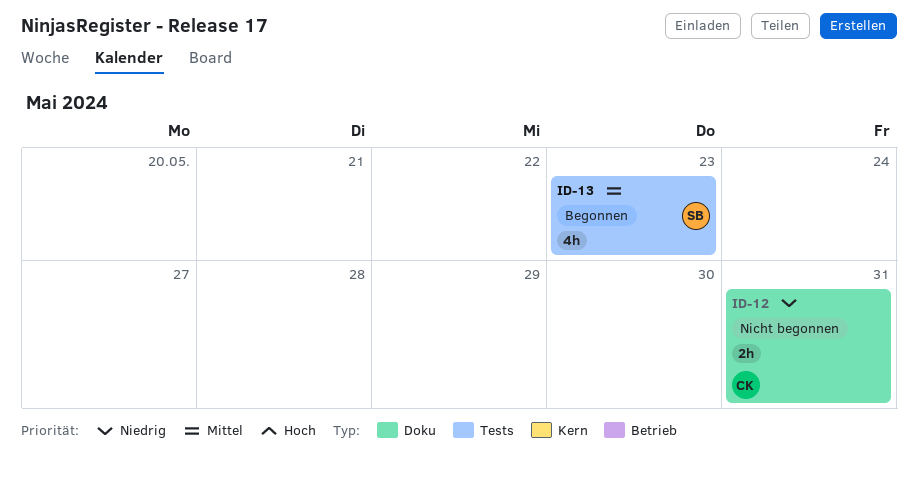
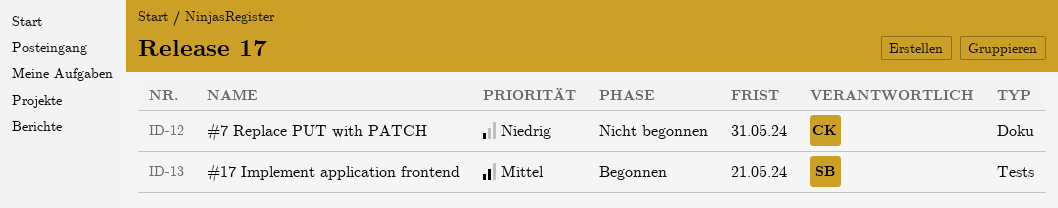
ID-13, due: May 23 -> May 21

